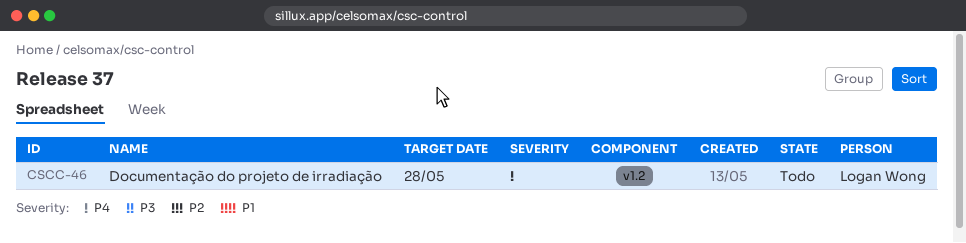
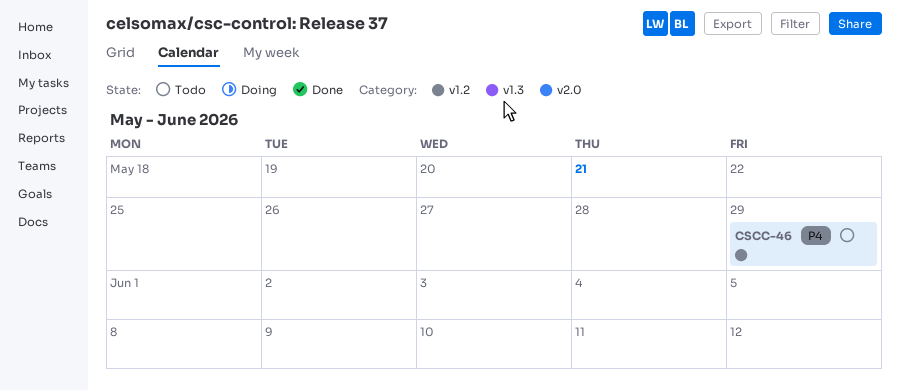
CSCC-46, due: May 28 -> May 29

